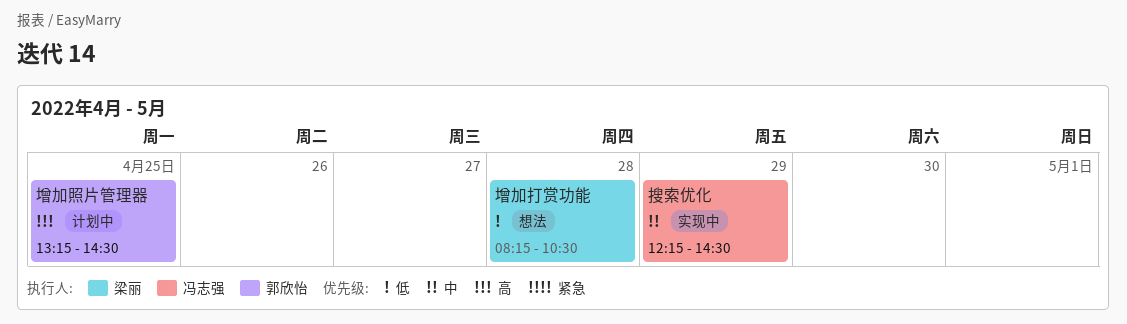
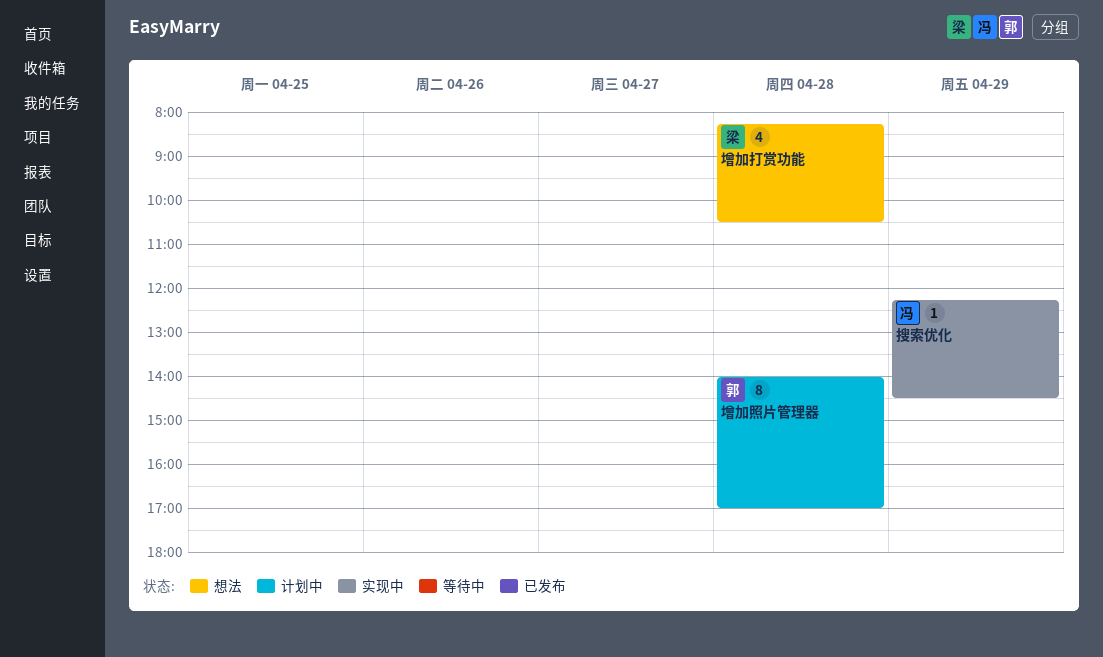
增加照片管理器, day: Apr 25 -> Apr 28
增加照片管理器, begins: 13:15 -> 14:00
增加照片管理器, ends: 14:30 -> 17:00

